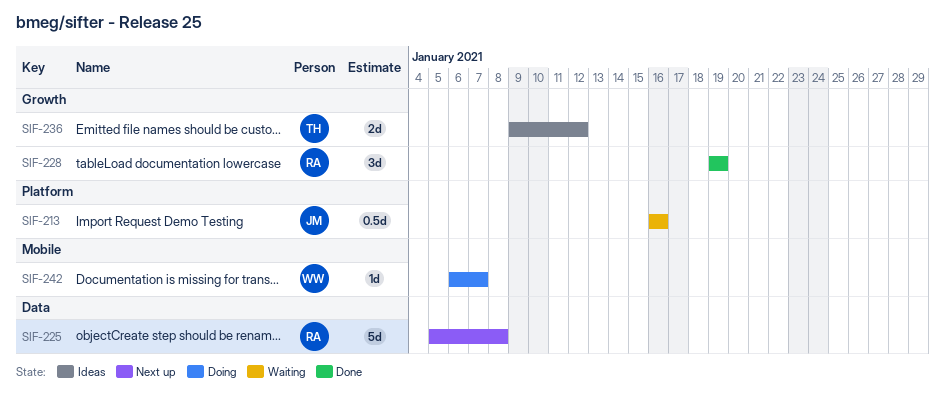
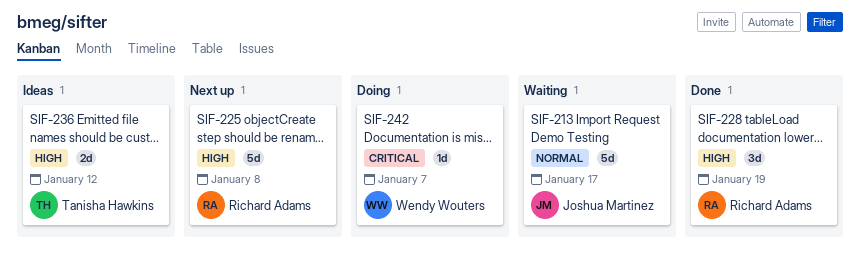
SIF-213, estimate: 0.5d -> 5d
SIF-213, due: Jan 16 -> Jan 17

